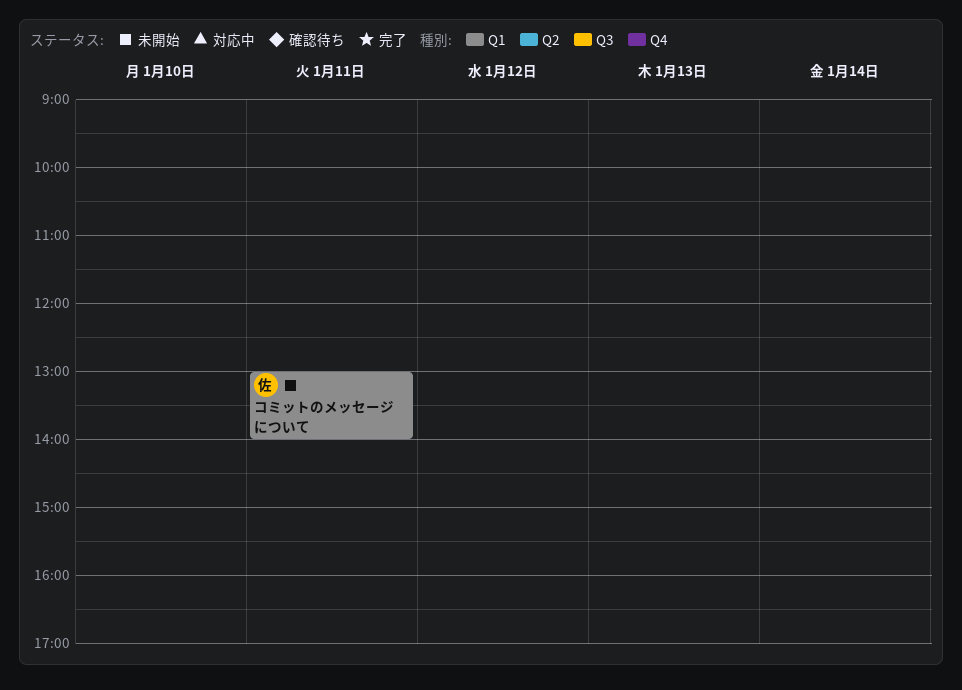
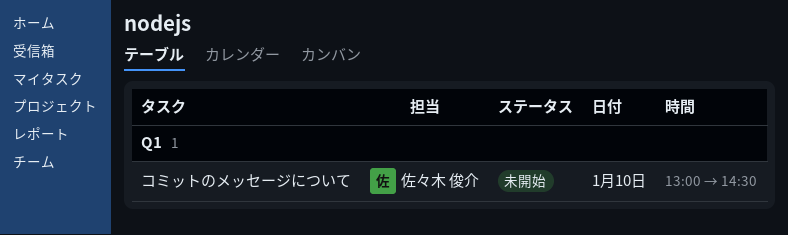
コミットのメッセージについて, day: Jan 11 -> Jan 10
コミットのメッセージについて, ends: 14:00 -> 14:30

